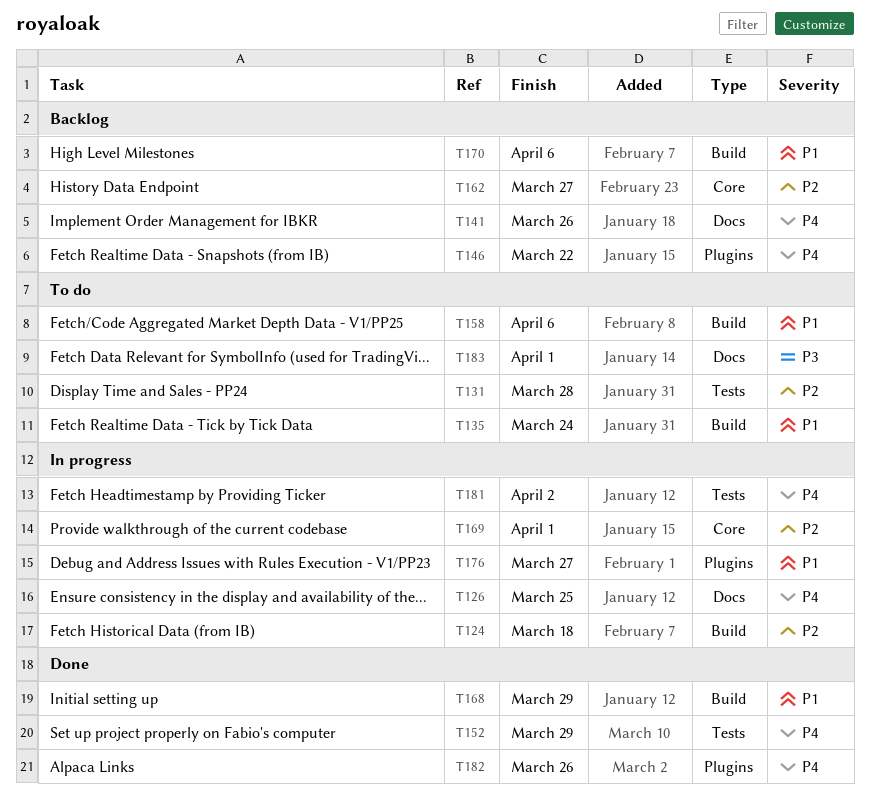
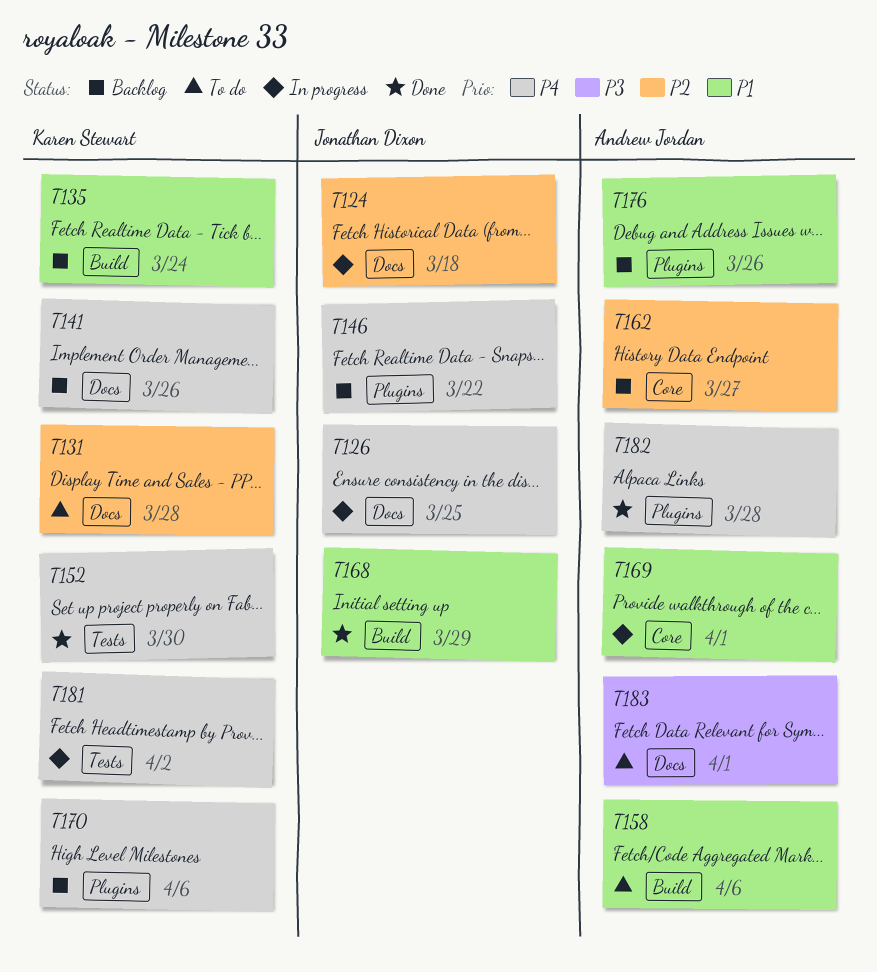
T124, label: Build -> Docs
T131, label: Tests -> Docs
T135, status: To do -> Backlog
T152, due: Mar 29 -> Mar 30
T169, priority: P2 -> P1
T170, priority: P1 -> P4
T170, label: Build -> Plugins
T176, status: In progress -> Backlog
T176, due: Mar 27 -> Mar 26
T182, due: Mar 26 -> Mar 28

